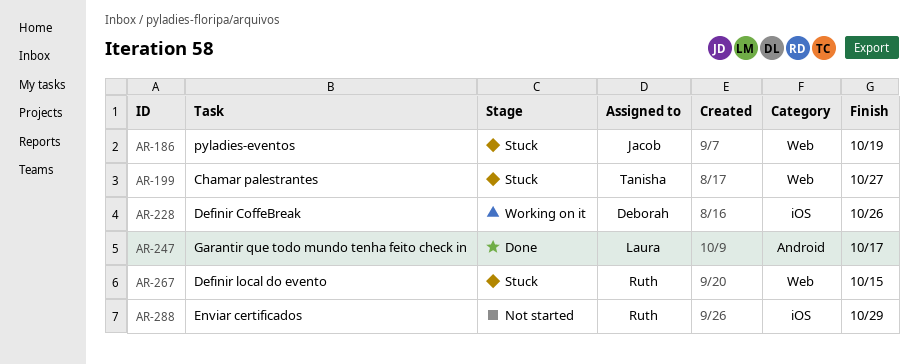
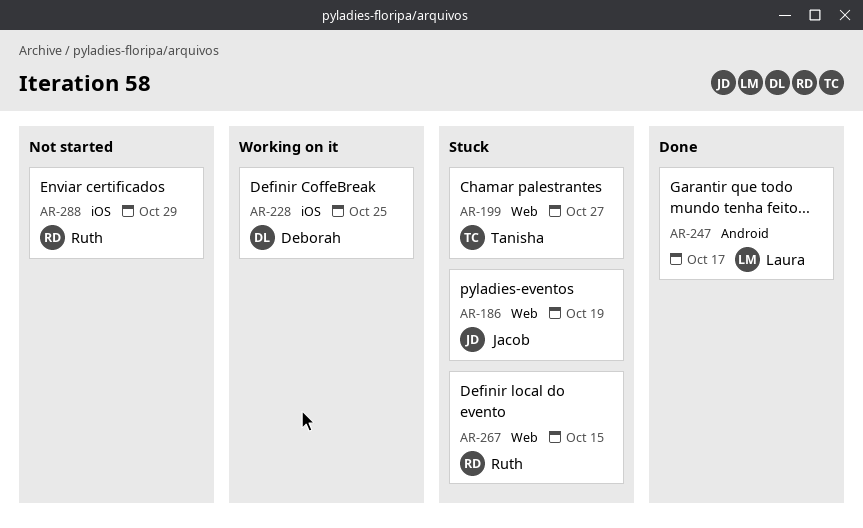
AR-228, due: Oct 26 -> Oct 25

